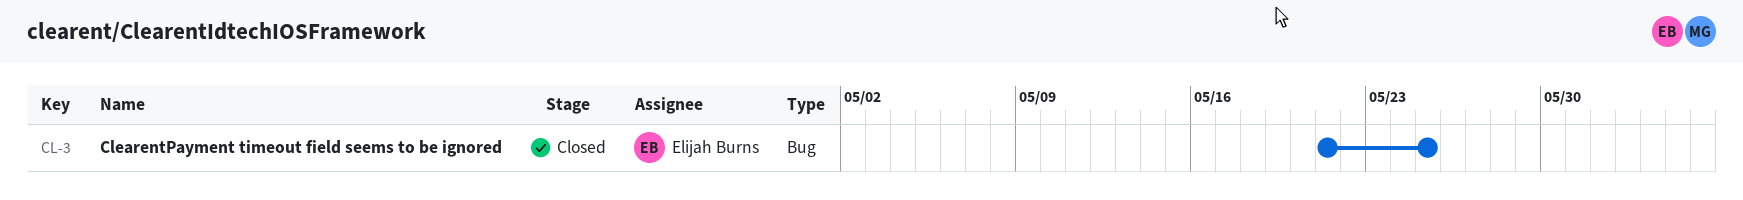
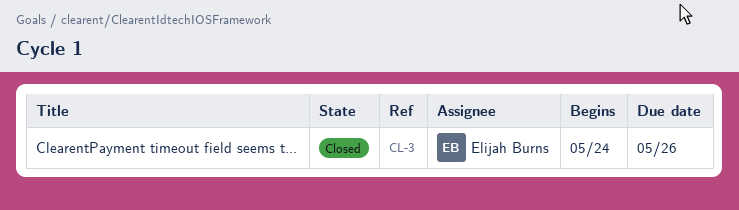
CL-3, start: May 21 -> May 24
CL-3, due: May 25 -> May 26

